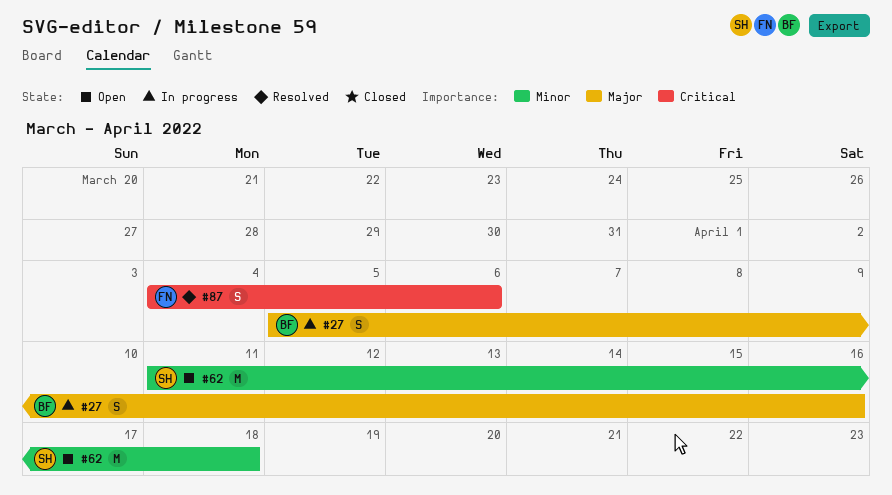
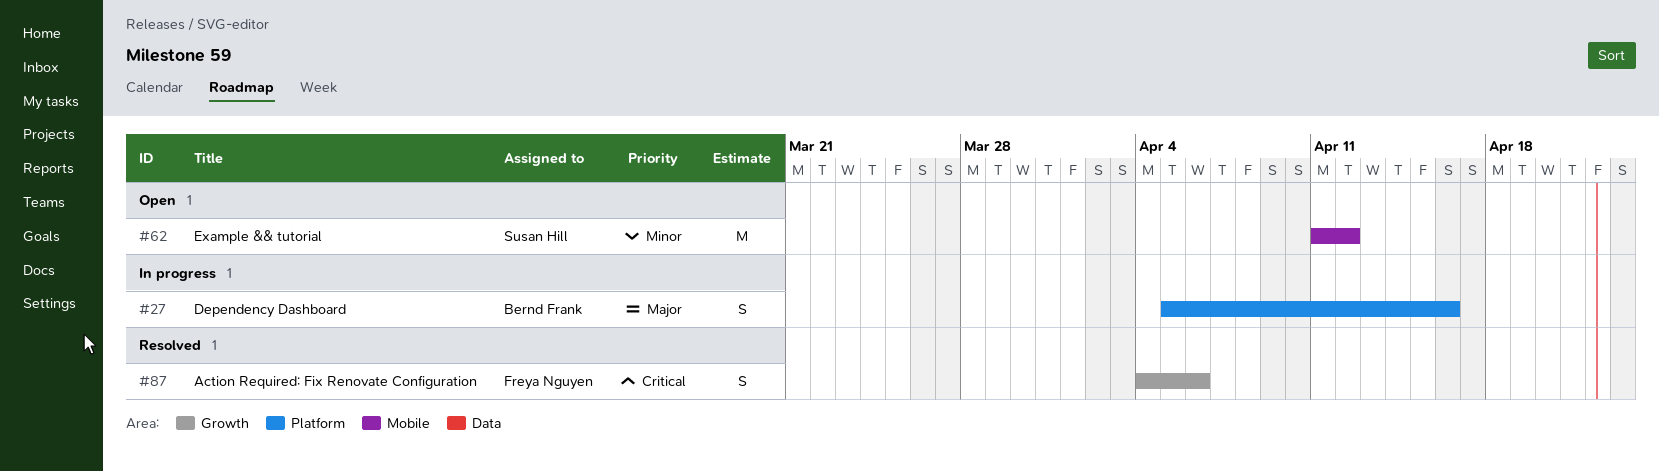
#62, due: Apr 18 -> Apr 12

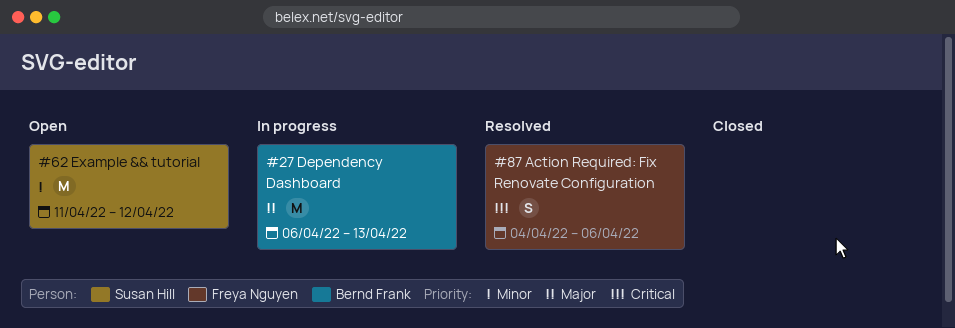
#27, estimate: S -> M
#27, start: Apr 5 -> Apr 6
#27, due: Apr 16 -> Apr 13

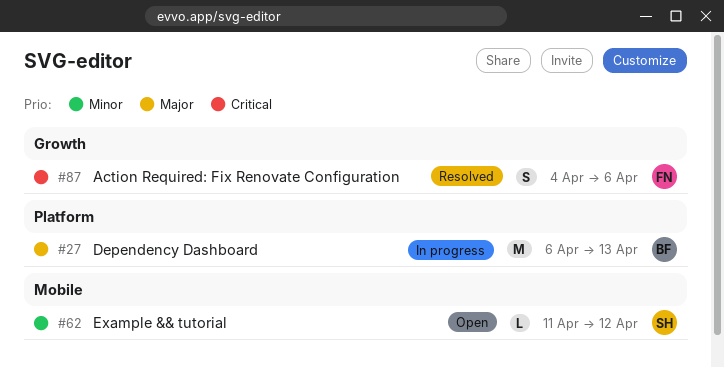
#62, estimate: M -> L

